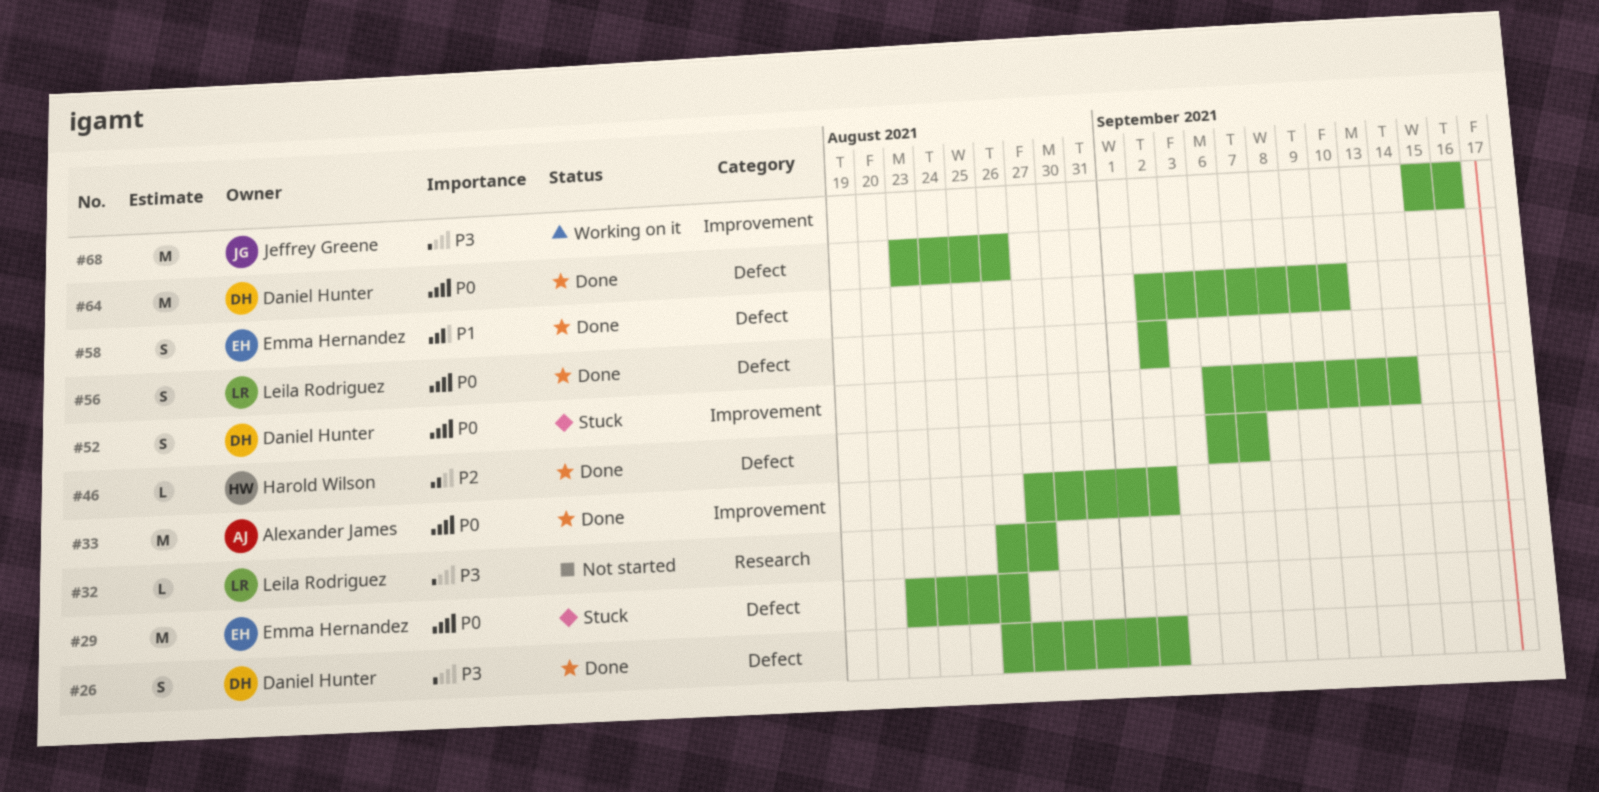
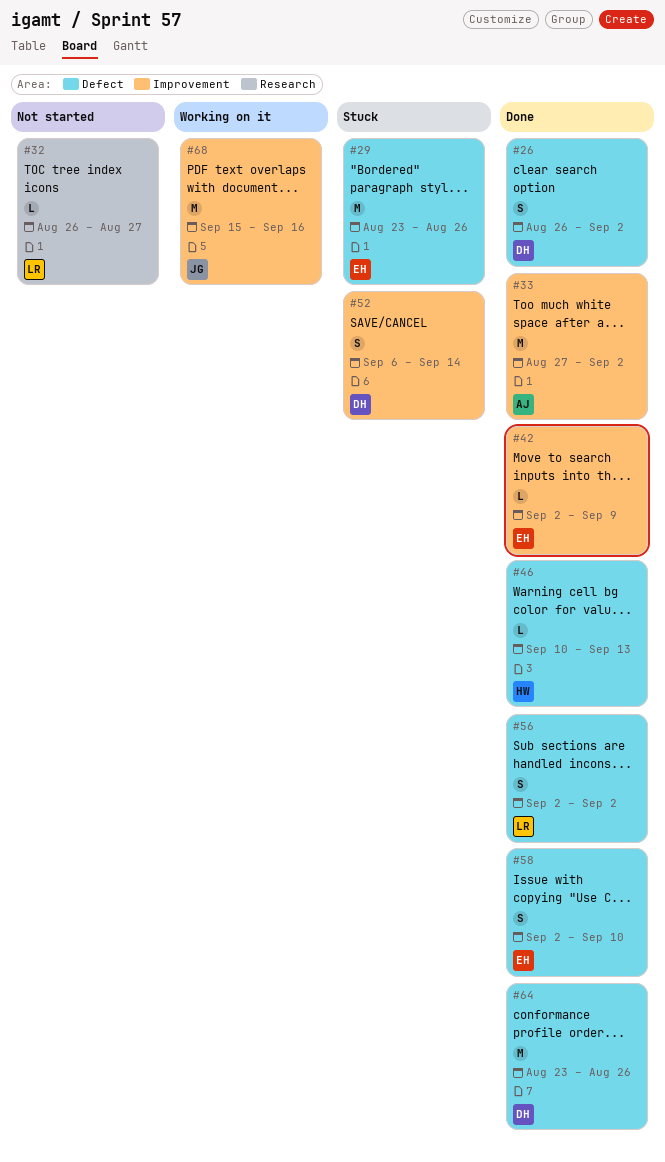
#42: none -> present
#46, start: Sep 6 -> Sep 10
#46, due: Sep 7 -> Sep 13

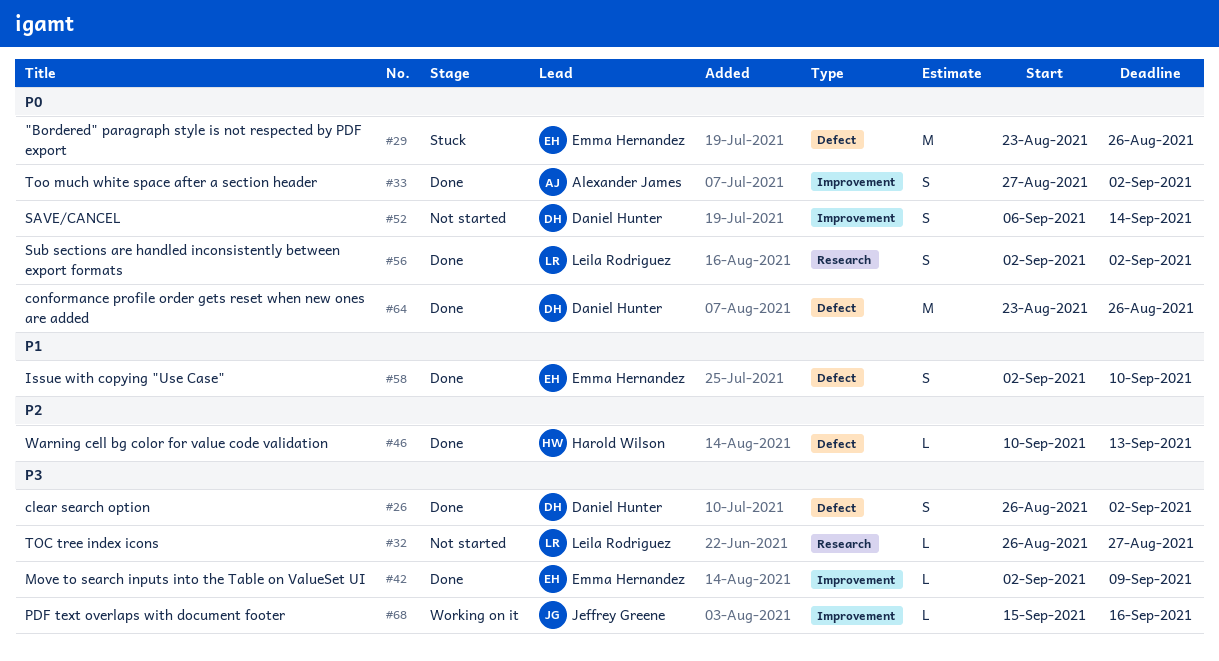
#33, estimate: M -> S
#52, status: Stuck -> Not started
#56, label: Defect -> Research
#68, estimate: M -> L

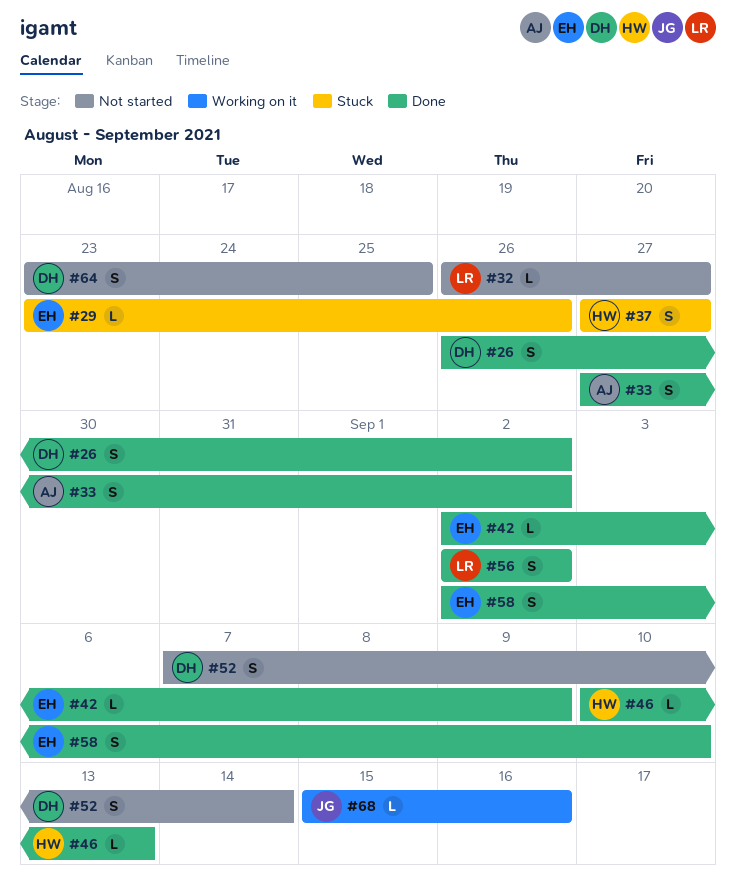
#29, estimate: M -> L
#37: none -> present
#52, start: Sep 6 -> Sep 7
#64, status: Done -> Not started
#64, estimate: M -> S
#64, due: Aug 26 -> Aug 25

